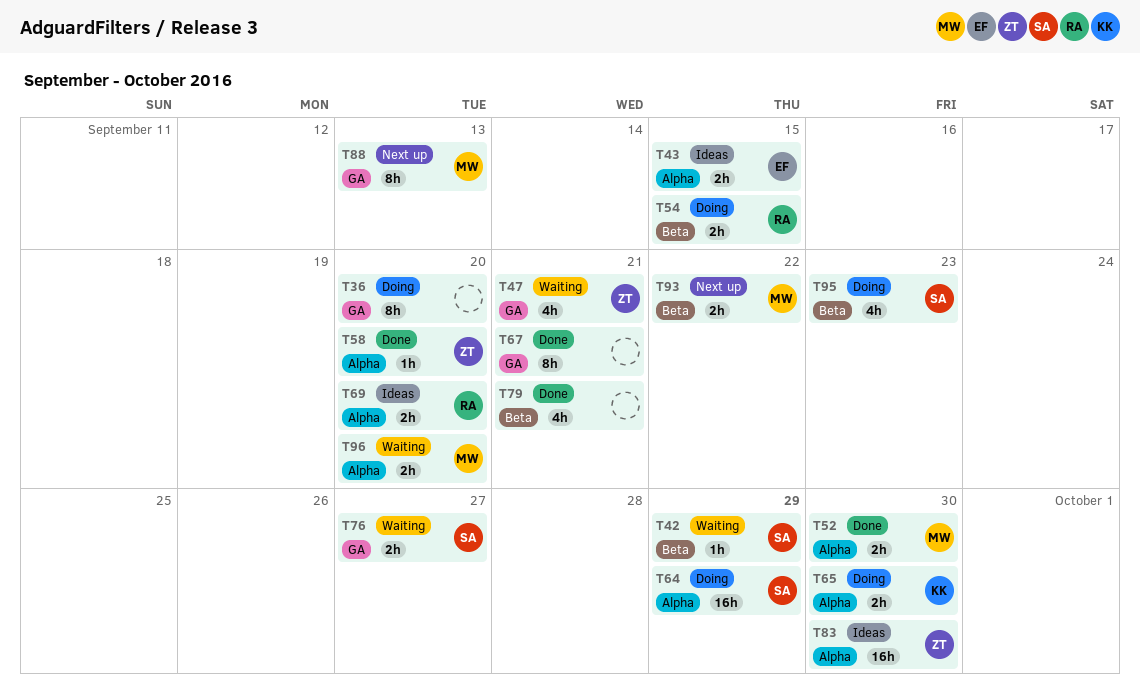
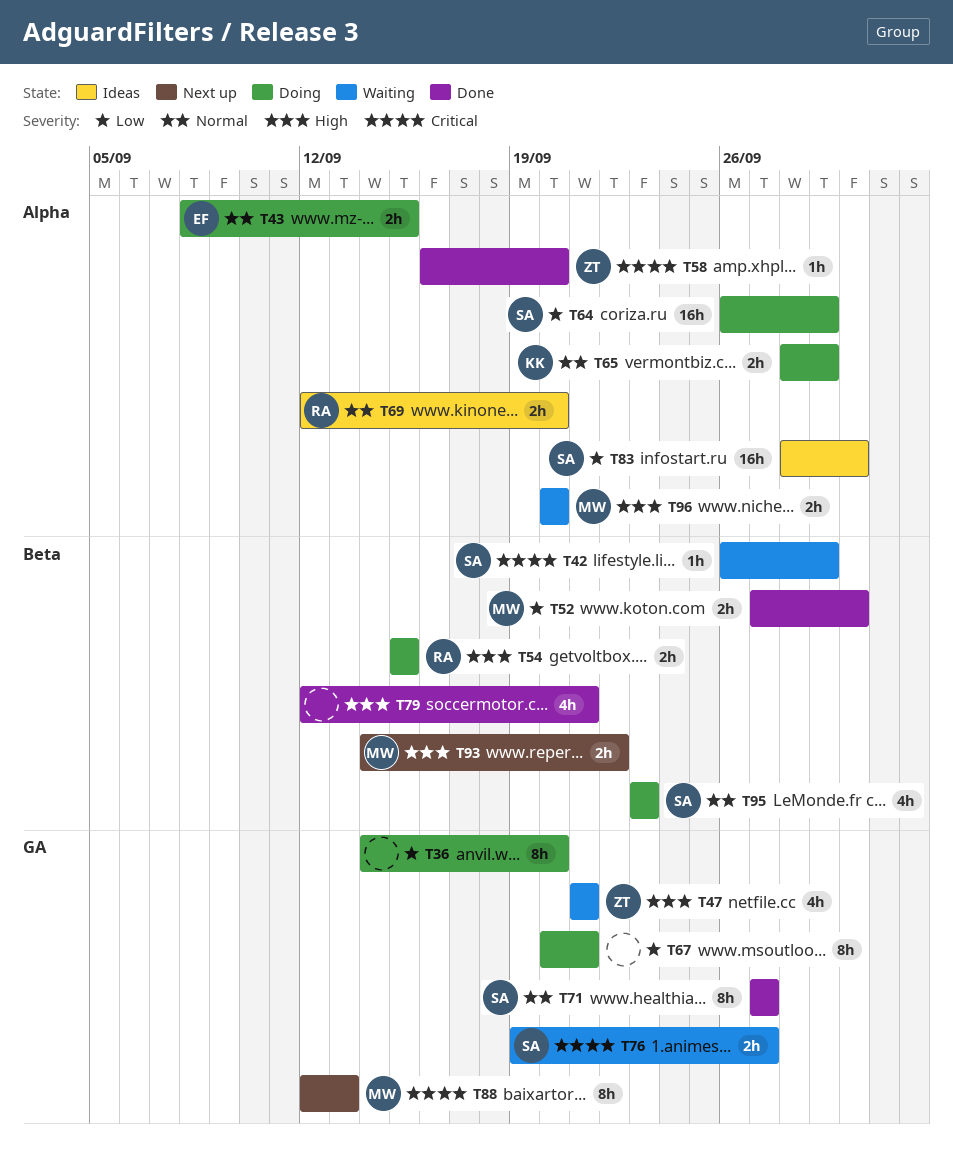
T43, status: Ideas -> Doing
T52, label: Alpha -> Beta
T65, due: Sep 30 -> Sep 29
T67, status: Done -> Doing
T71: none -> present
T83, owner: ZT -> SA

